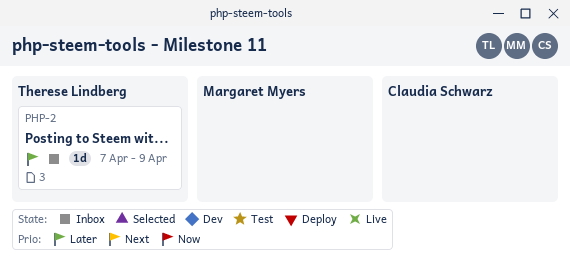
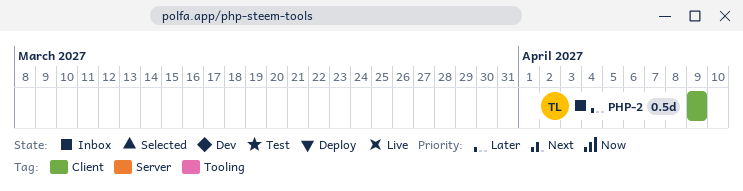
PHP-2, estimate: 1d -> 0.5d
PHP-2, start: Apr 7 -> Apr 9

